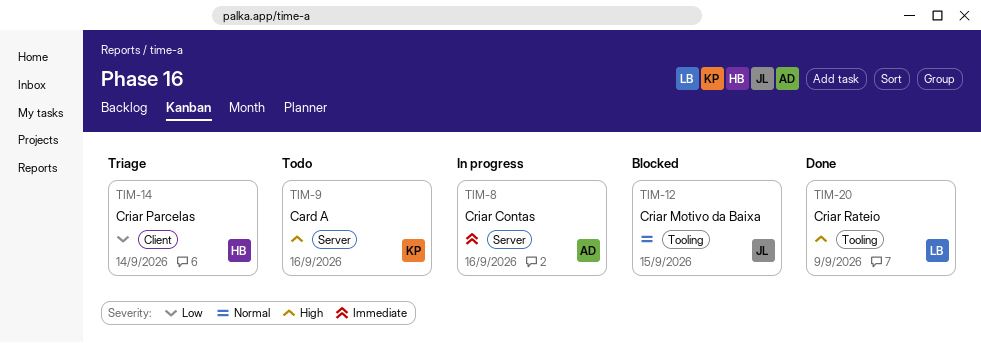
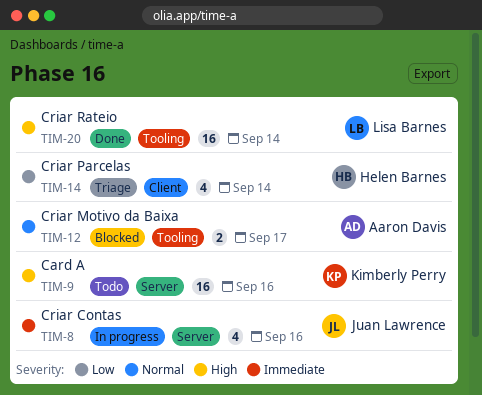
TIM-8, owner: Aaron Davis -> Juan Lawrence
TIM-12, owner: Juan Lawrence -> Aaron Davis
TIM-12, due: Sep 15 -> Sep 17
TIM-20, due: Sep 9 -> Sep 14

